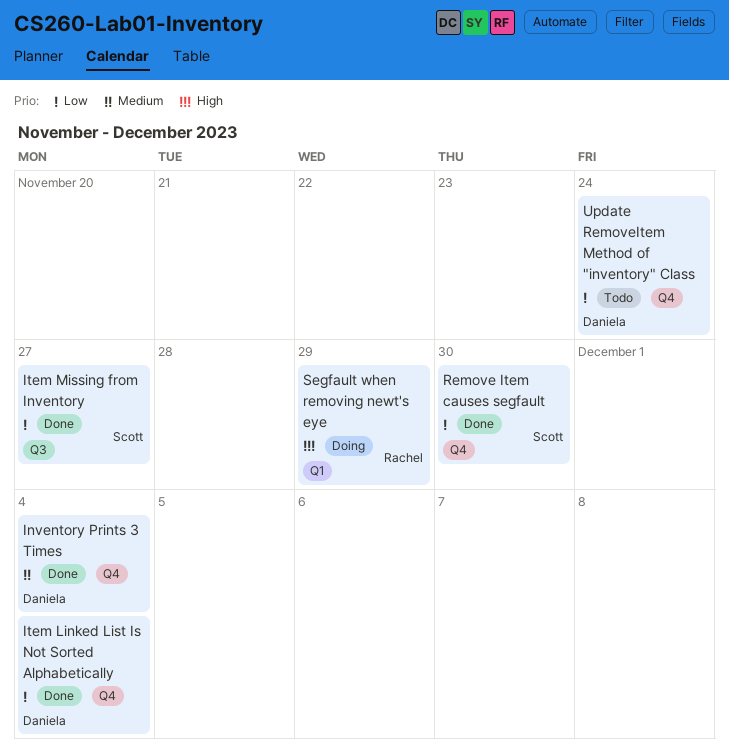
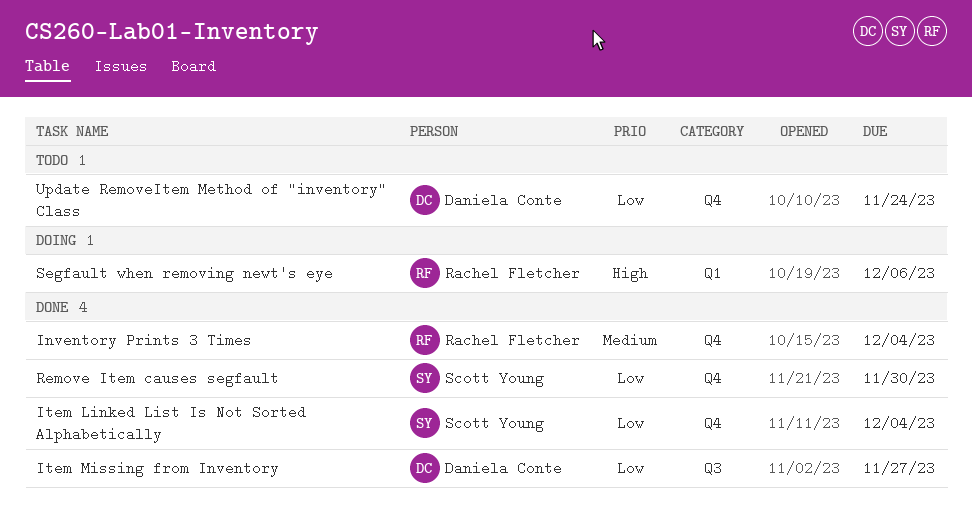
Inventory Prints 3 Times, owner: Daniela Conte -> Rachel Fletcher
Item Linked List Is Not Sorted Alphabetically, owner: Daniela Conte -> Scott Young
Item Missing from Inventory, owner: Scott Young -> Daniela Conte
Segfault when removing newt's eye, due: Nov 29 -> Dec 6

